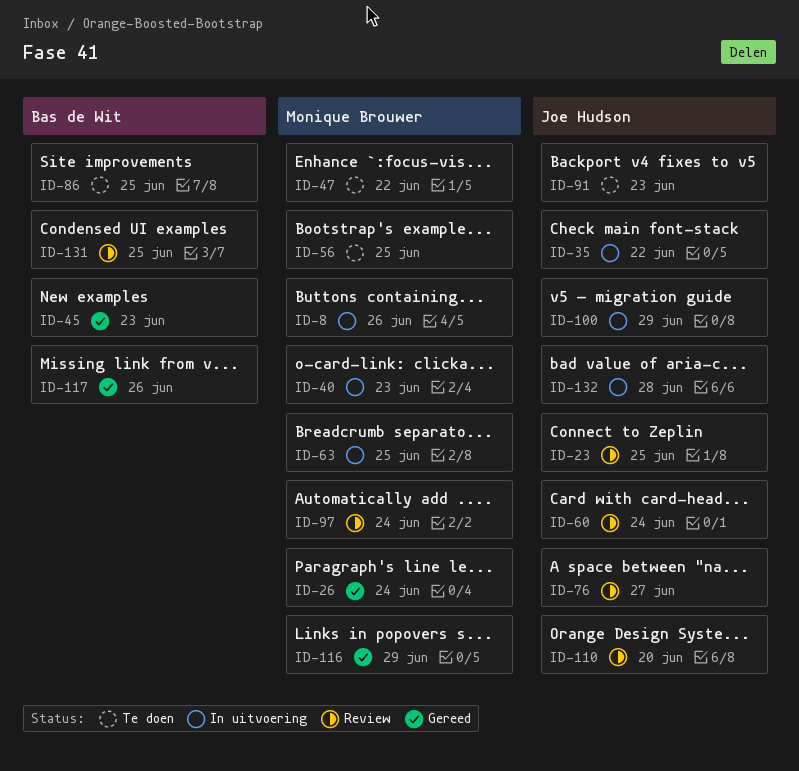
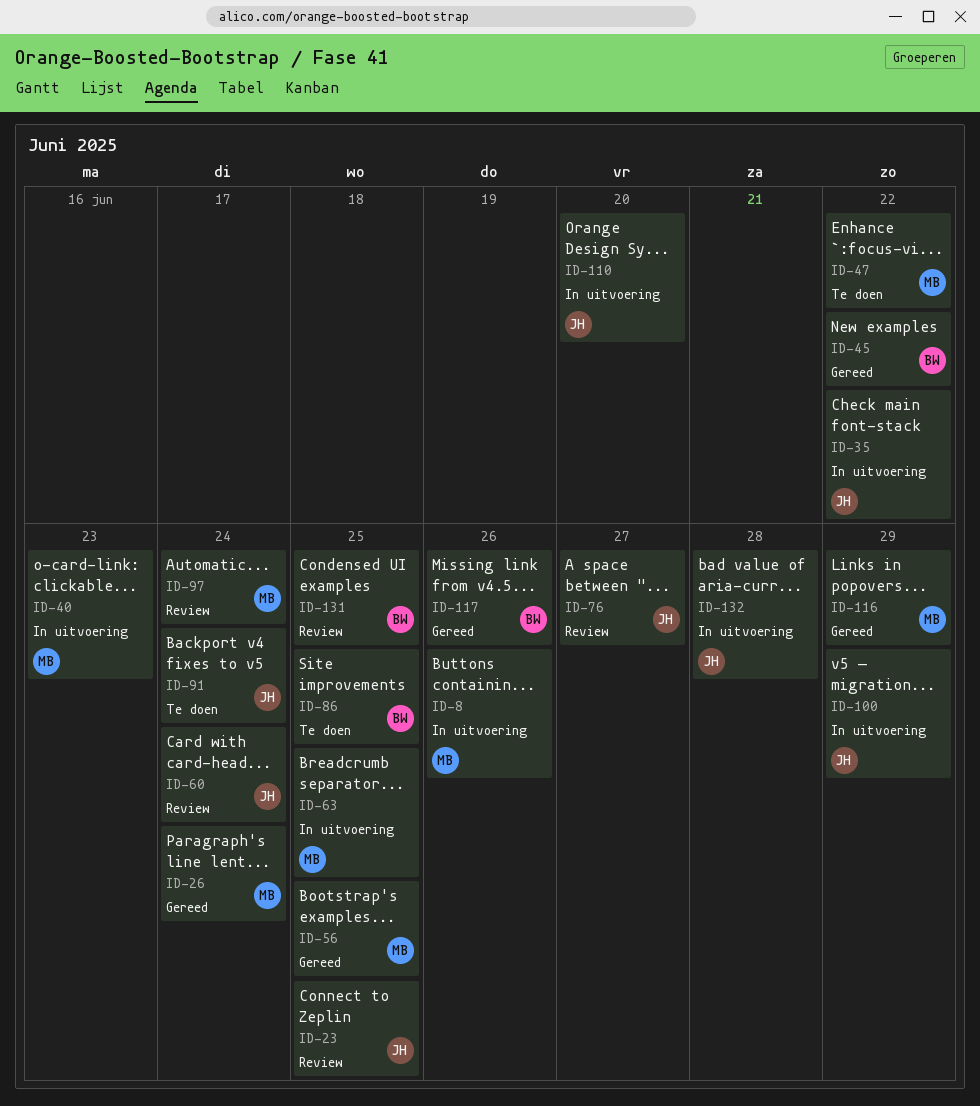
ID-45, due: Jun 23 -> Jun 22
ID-56, status: Te doen -> Gereed
ID-91, due: Jun 23 -> Jun 24
ID-110, status: Review -> In uitvoering

